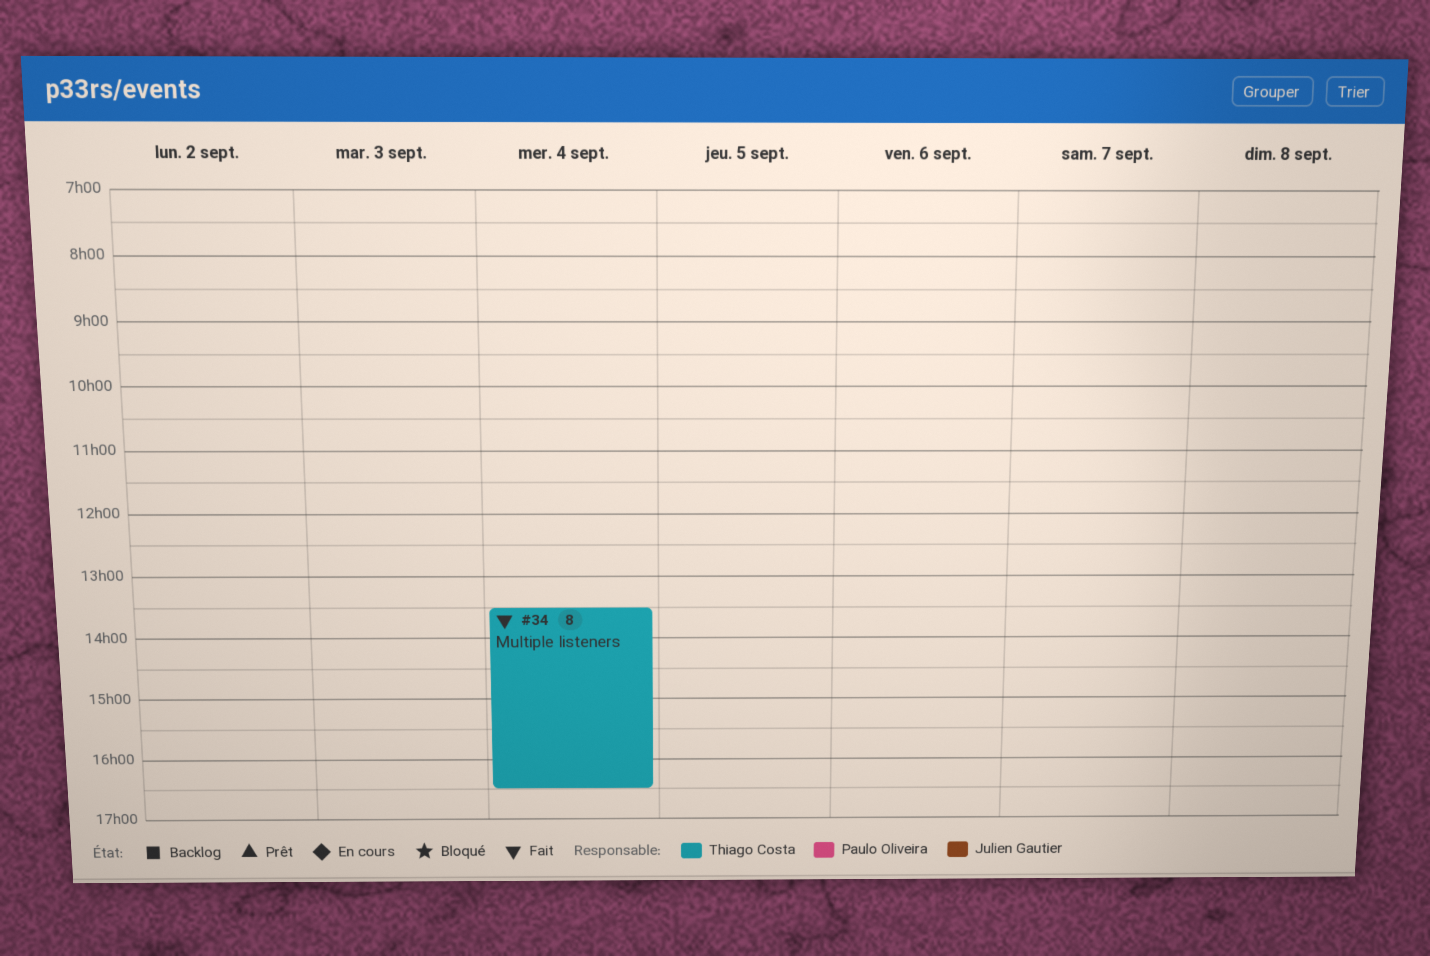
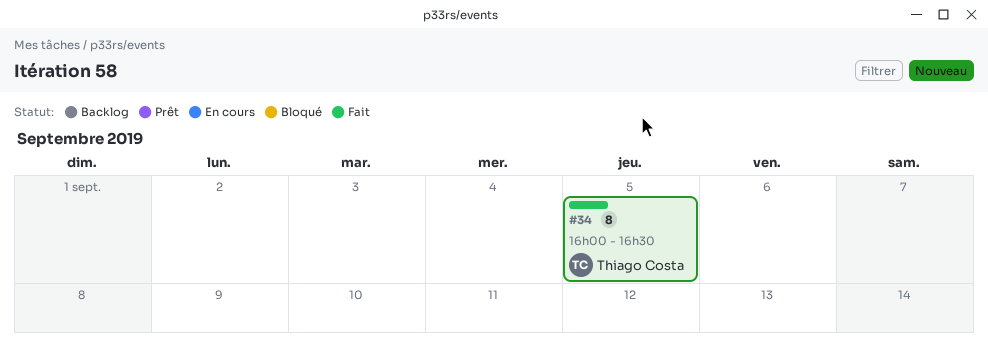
#34, day: Sep 4 -> Sep 5
#34, begins: 13:30 -> 16:00

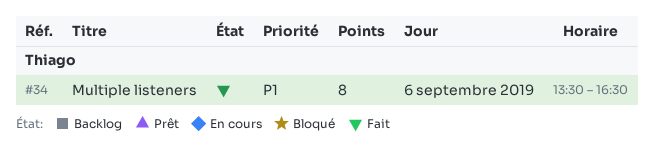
#34, day: Sep 5 -> Sep 6
#34, begins: 16:00 -> 13:30

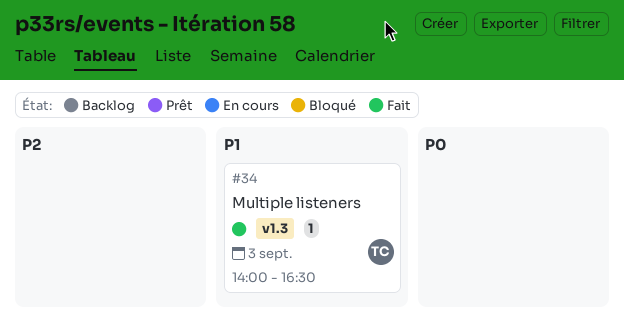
#34, estimate: 8 -> 1
#34, day: Sep 6 -> Sep 3
#34, begins: 13:30 -> 14:00

